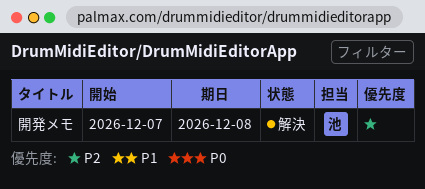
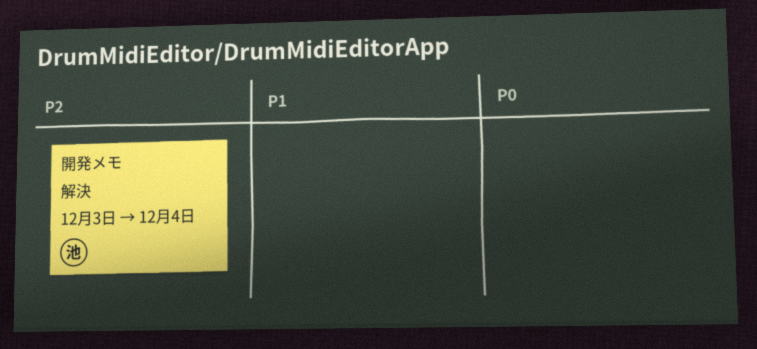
開発メモ, start: Dec 7 -> Dec 3
開発メモ, due: Dec 8 -> Dec 4

